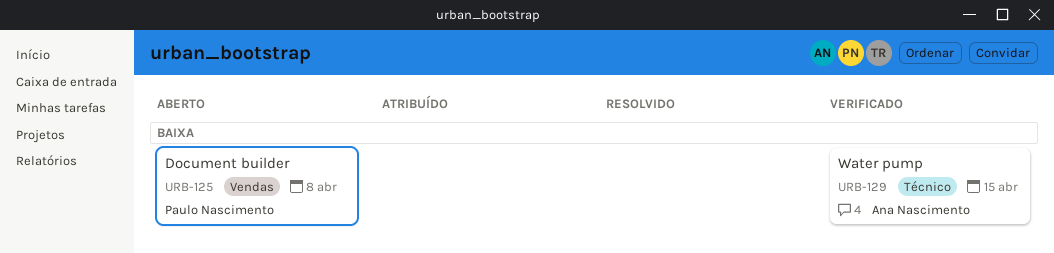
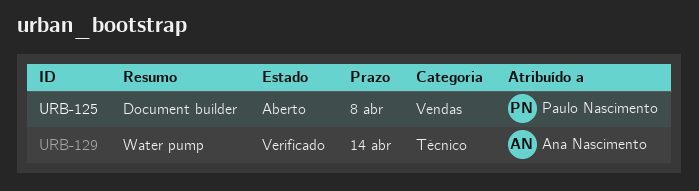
URB-129, due: Apr 15 -> Apr 14

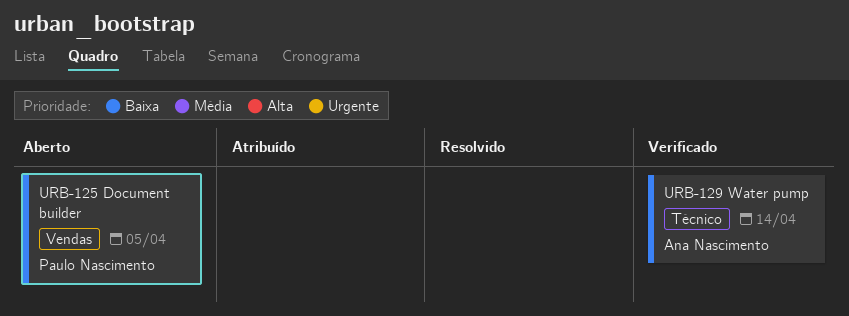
URB-125, due: Apr 8 -> Apr 5

